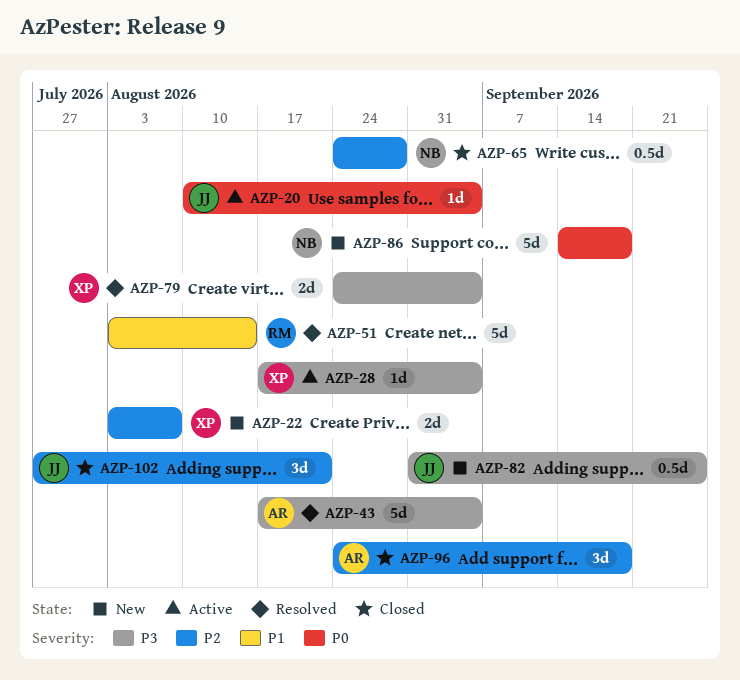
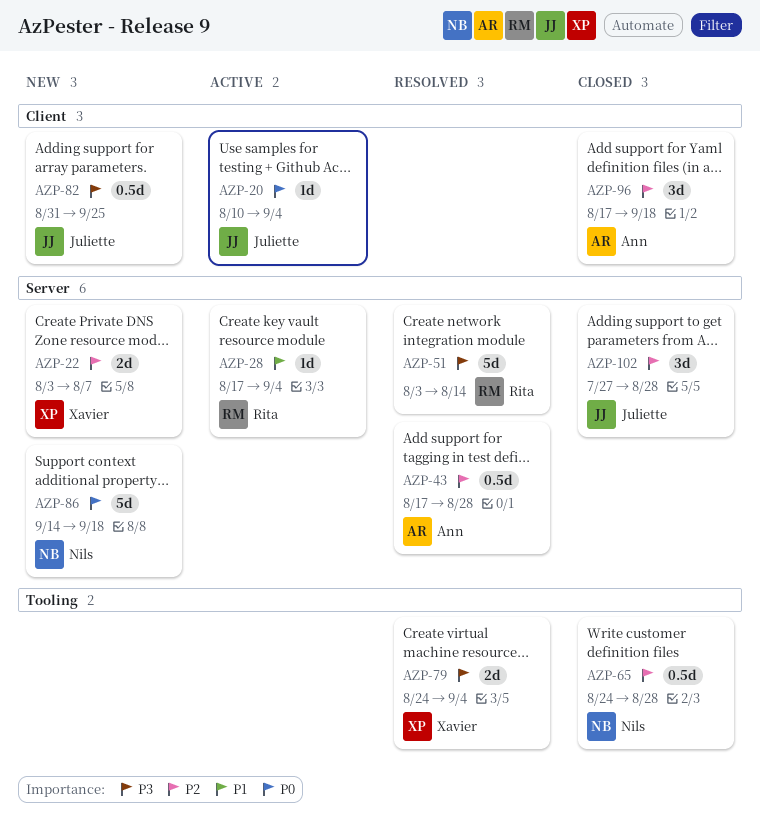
AZP-28, owner: Xavier -> Rita
AZP-28, priority: P3 -> P1
AZP-43, priority: P3 -> P2
AZP-43, estimate: 5d -> 0.5d
AZP-43, due: Sep 4 -> Aug 28
AZP-51, priority: P1 -> P3
AZP-96, start: Aug 24 -> Aug 17
AZP-102, due: Aug 21 -> Aug 28

